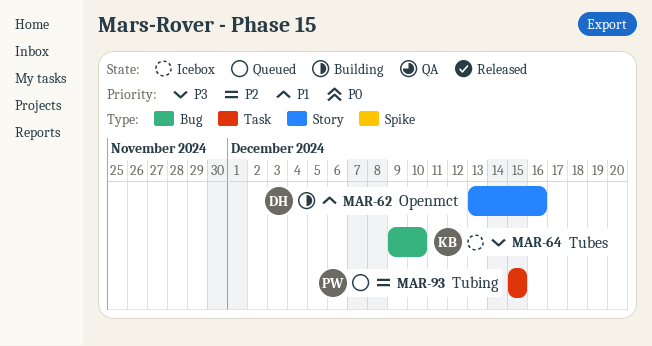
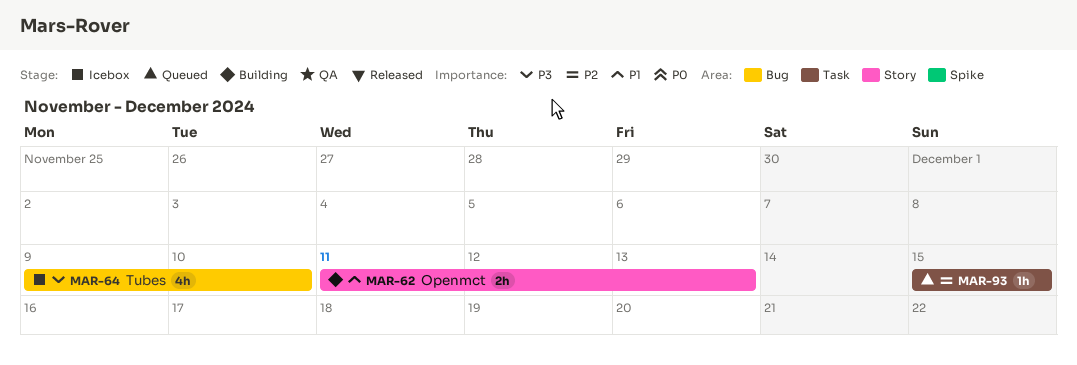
MAR-62, start: Dec 13 -> Dec 11
MAR-62, due: Dec 16 -> Dec 13

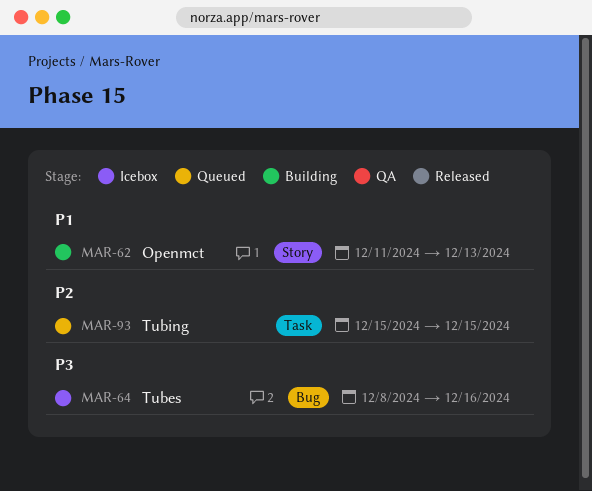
MAR-64, start: Dec 9 -> Dec 8
MAR-64, due: Dec 10 -> Dec 16

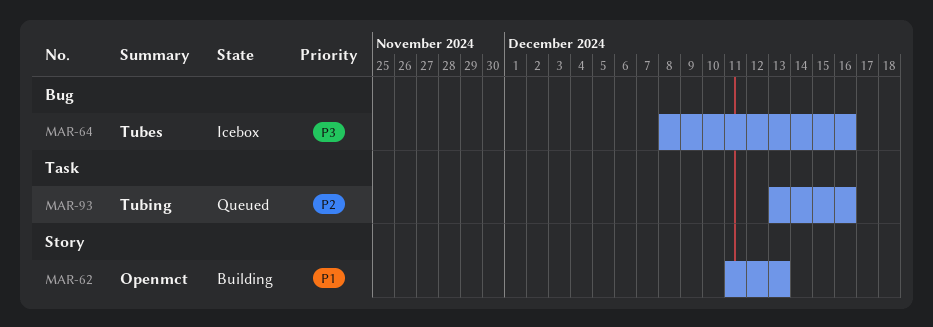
MAR-93, start: Dec 15 -> Dec 13
MAR-93, due: Dec 15 -> Dec 16

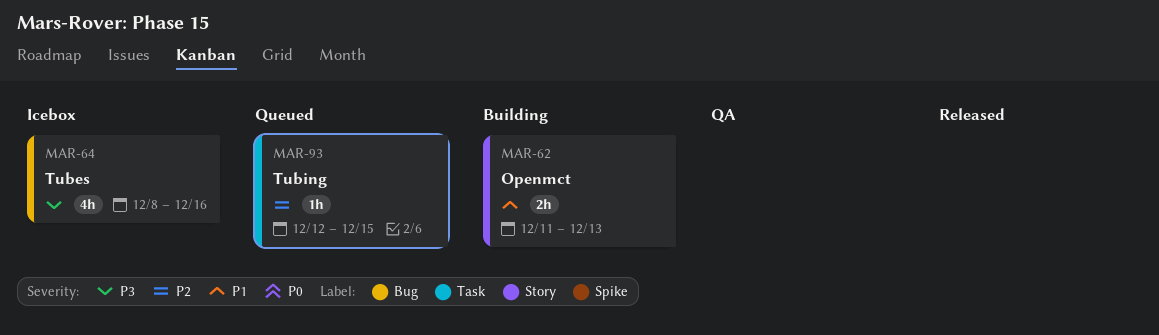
MAR-93, start: Dec 13 -> Dec 12
MAR-93, due: Dec 16 -> Dec 15

